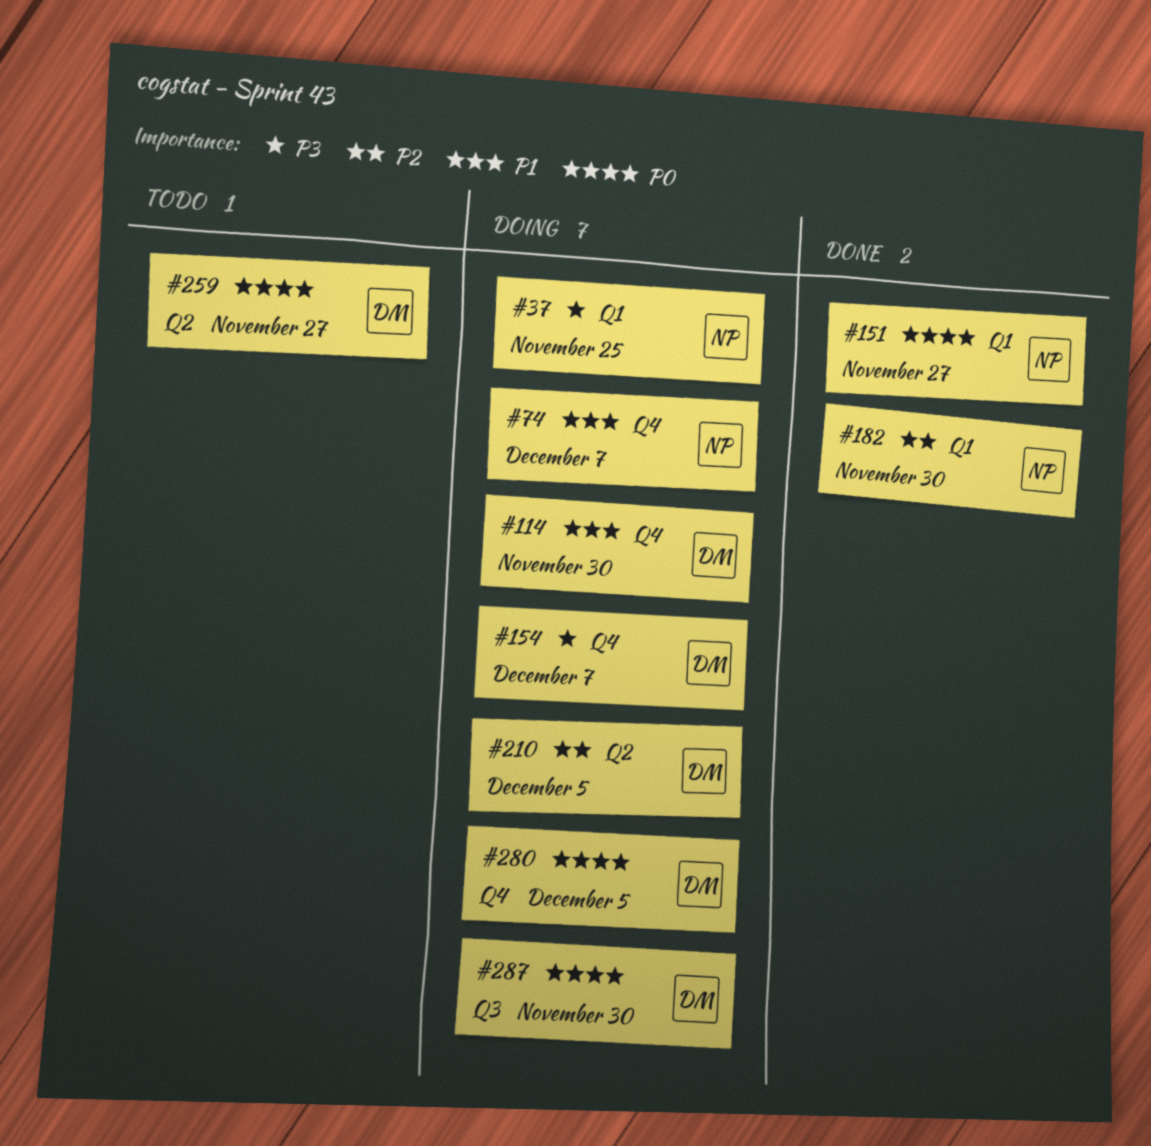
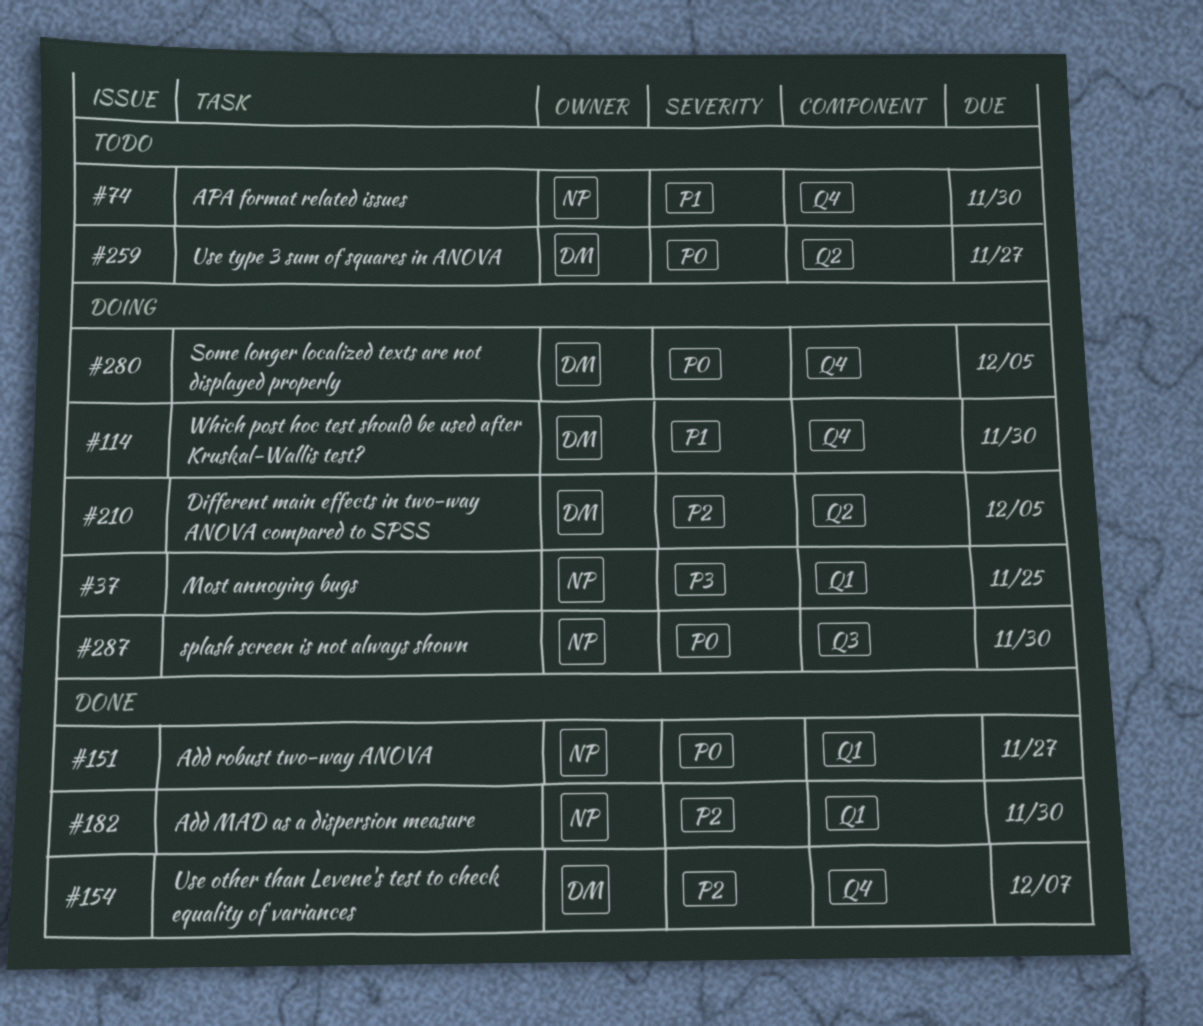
#74, status: Doing -> Todo
#74, due: Dec 7 -> Nov 30
#154, status: Doing -> Done
#154, priority: P3 -> P2
#287, owner: DM -> NP

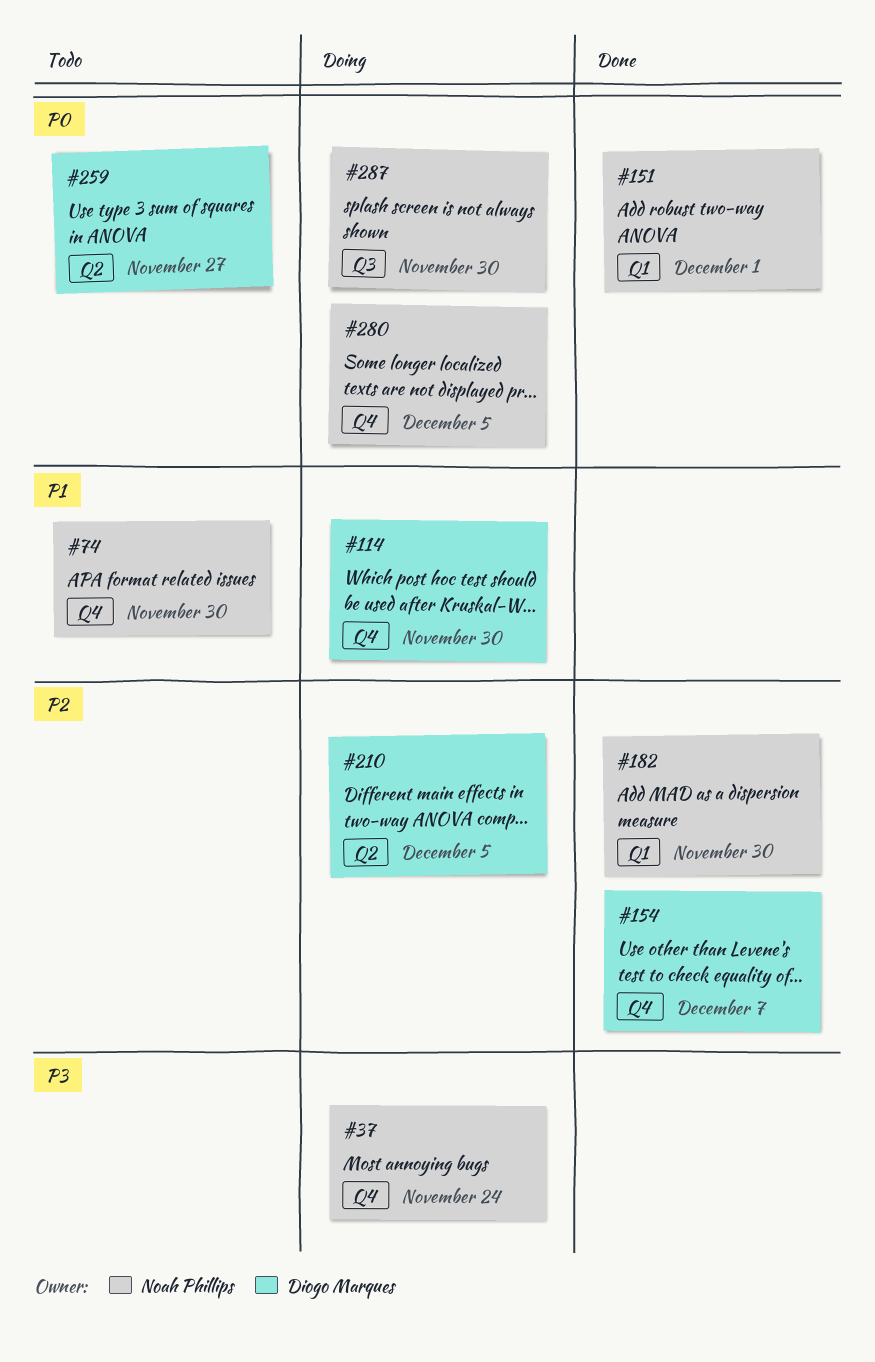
#37, label: Q1 -> Q4
#37, due: Nov 25 -> Nov 24
#151, due: Nov 27 -> Dec 1
#280, owner: Diogo Marques -> Noah Phillips

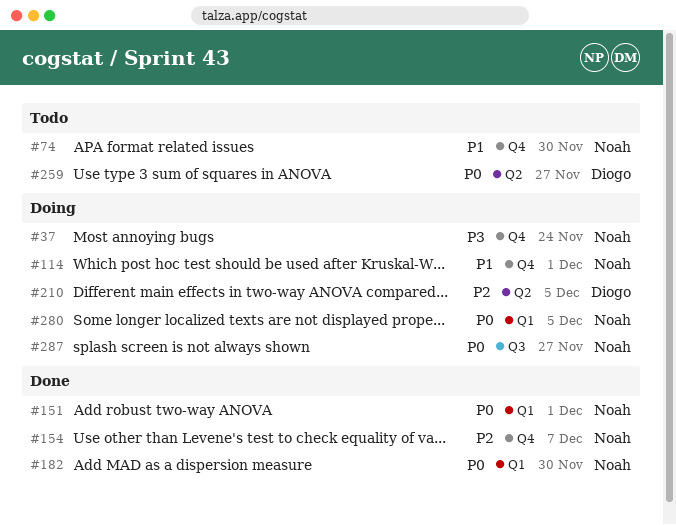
#114, owner: Diogo Marques -> Noah Phillips
#114, due: Nov 30 -> Dec 1
#154, owner: Diogo Marques -> Noah Phillips
#182, priority: P2 -> P0
#280, label: Q4 -> Q1
#287, due: Nov 30 -> Nov 27

